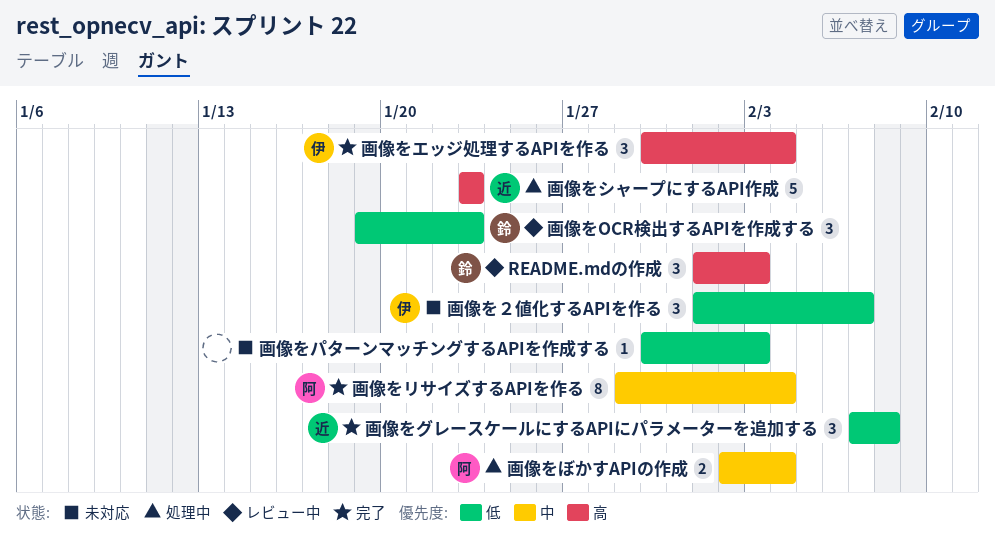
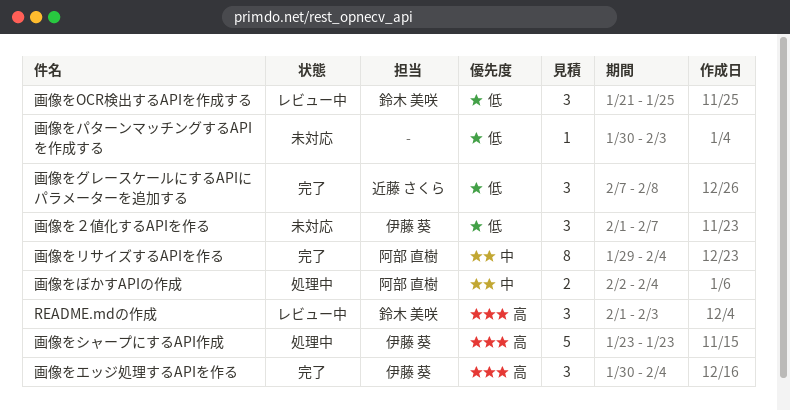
画像をOCR検出するAPIを作成する, start: Jan 19 -> Jan 21
画像をOCR検出するAPIを作成する, due: Jan 23 -> Jan 25
画像をシャープにするAPI作成, owner: 近藤 さくら -> 伊藤 葵

